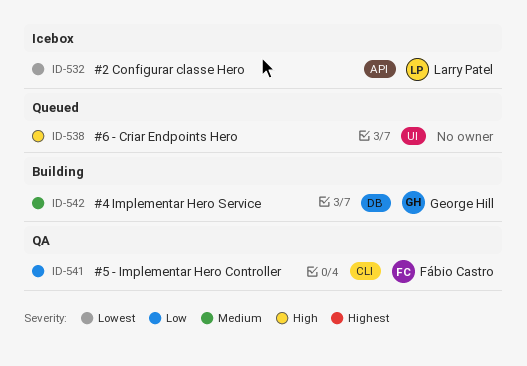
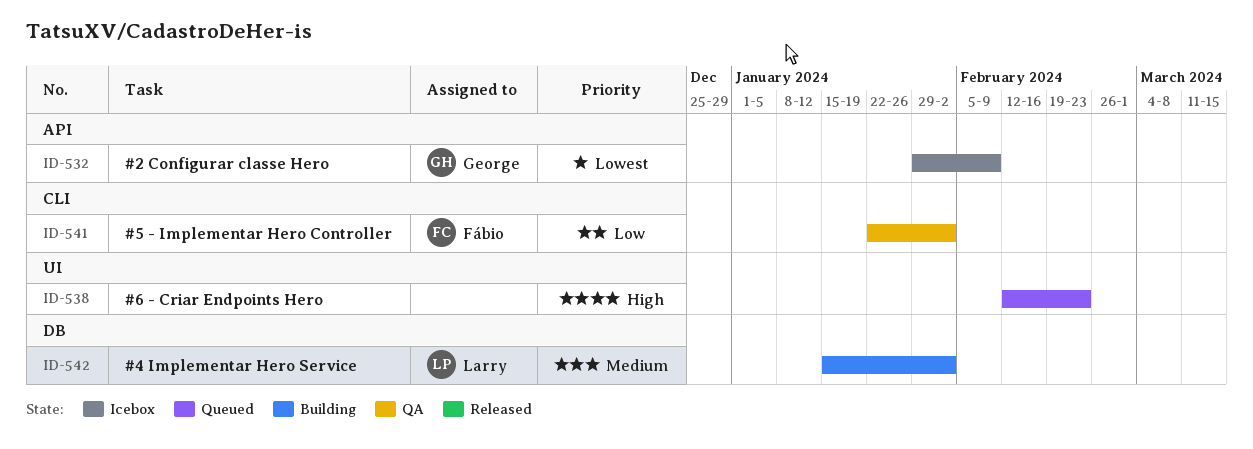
ID-532, owner: Larry Patel -> George Hill
ID-542, owner: George Hill -> Larry Patel

